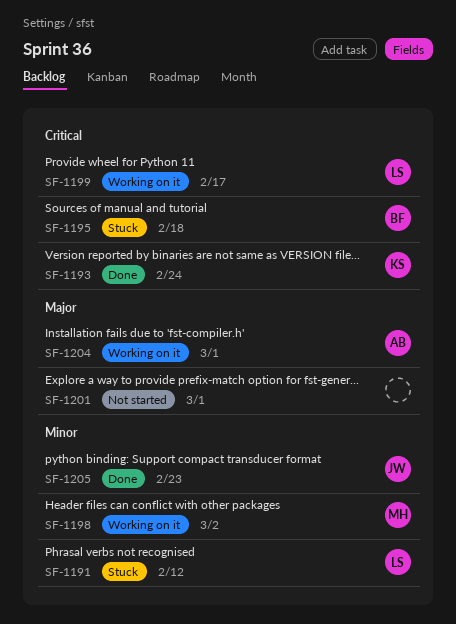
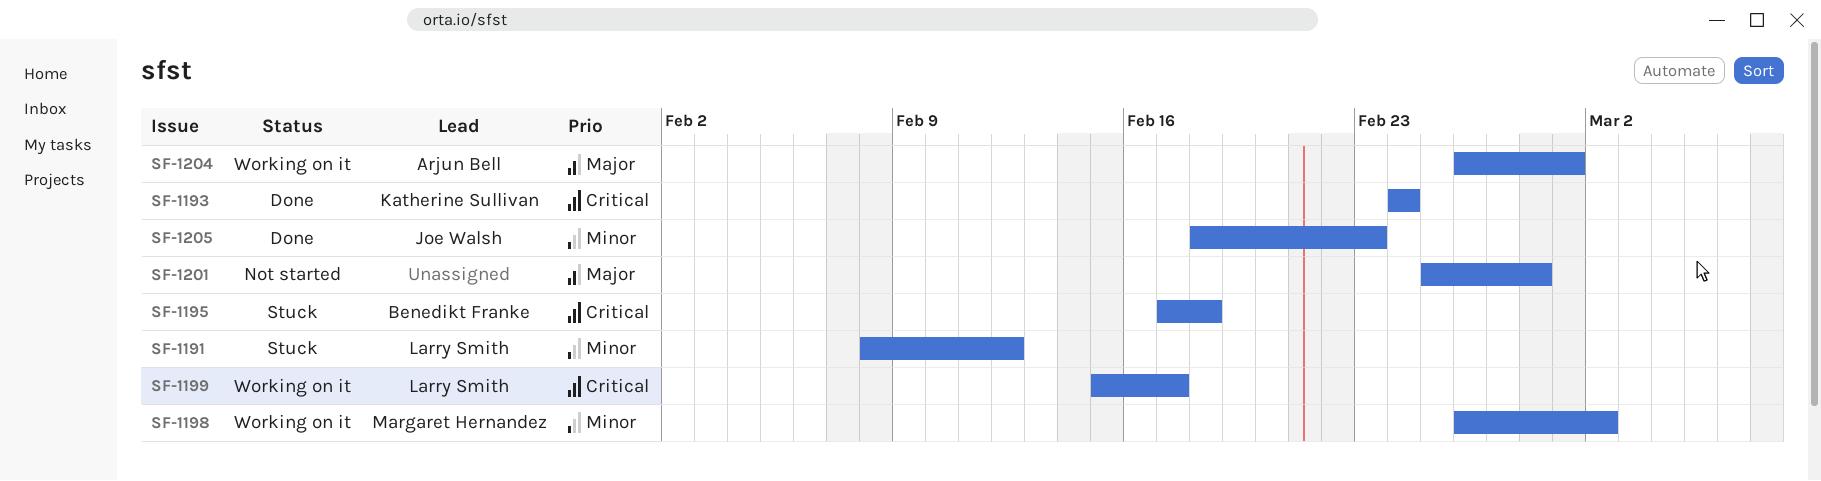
SF-1201, due: Mar 1 -> Feb 28

